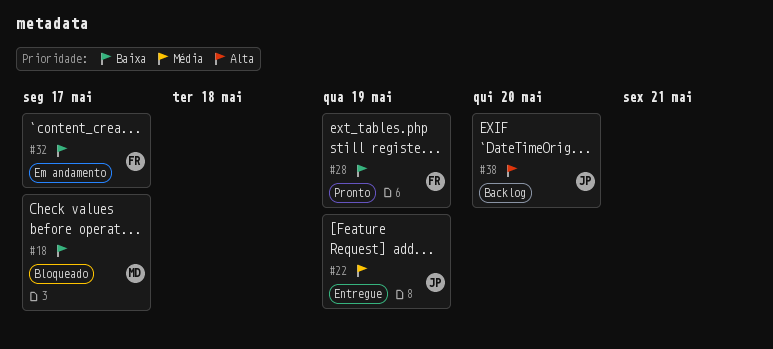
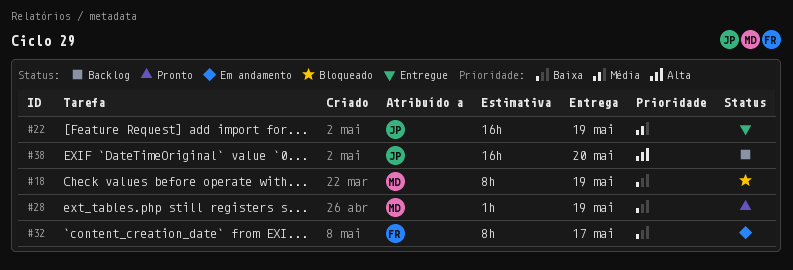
#18, due: May 17 -> May 19
#28, owner: FR -> MD

